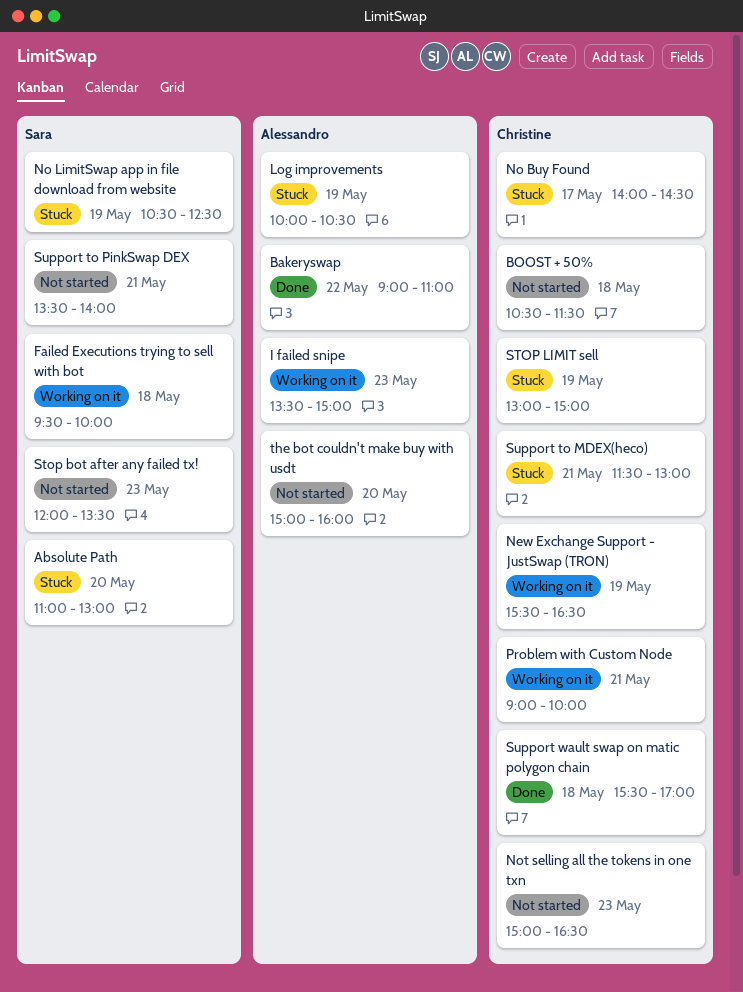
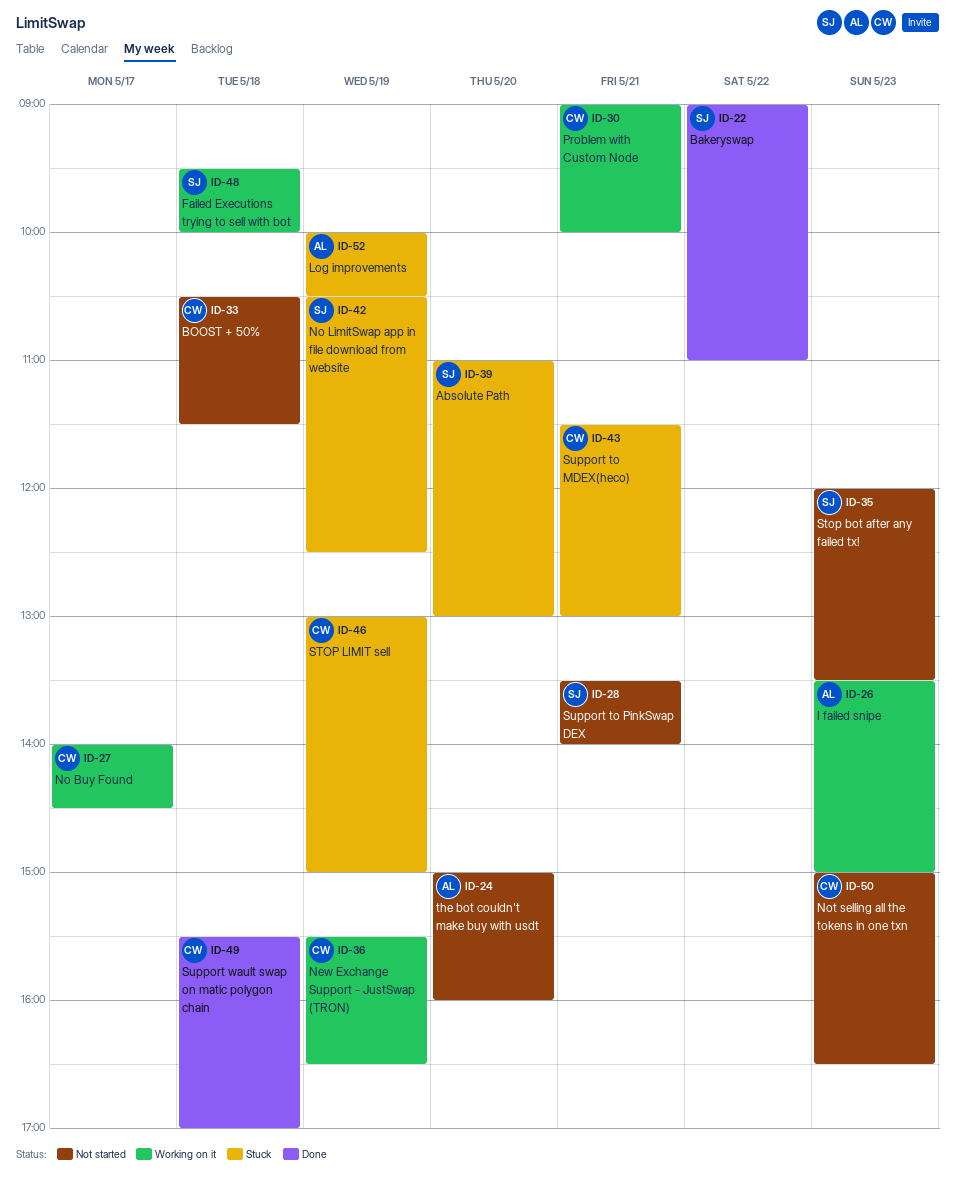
Bakeryswap, owner: Alessandro -> Sara
No Buy Found, status: Stuck -> Working on it

